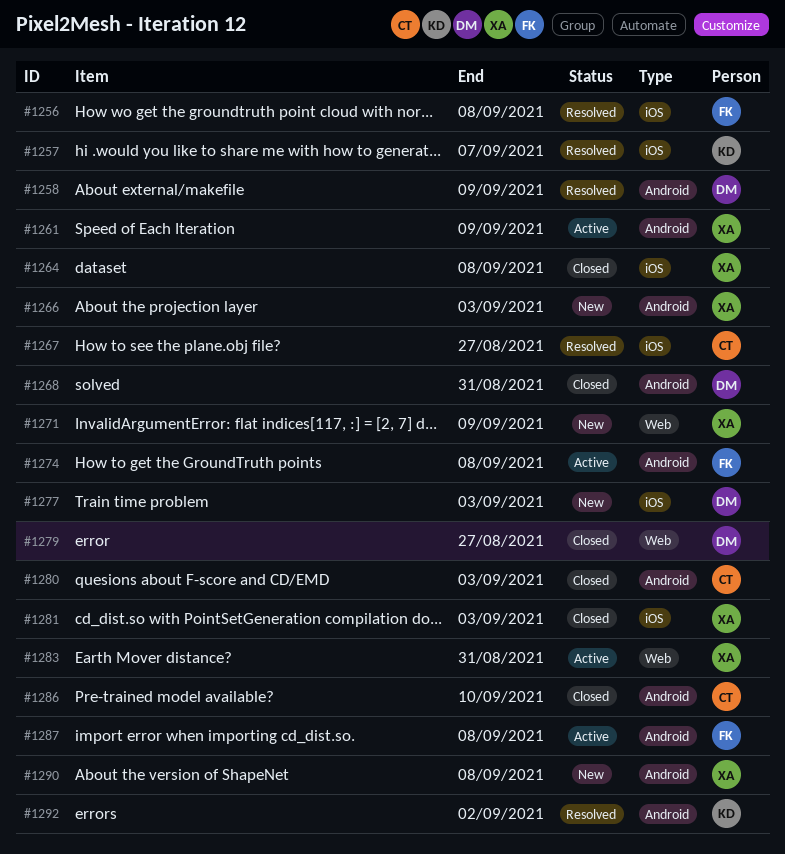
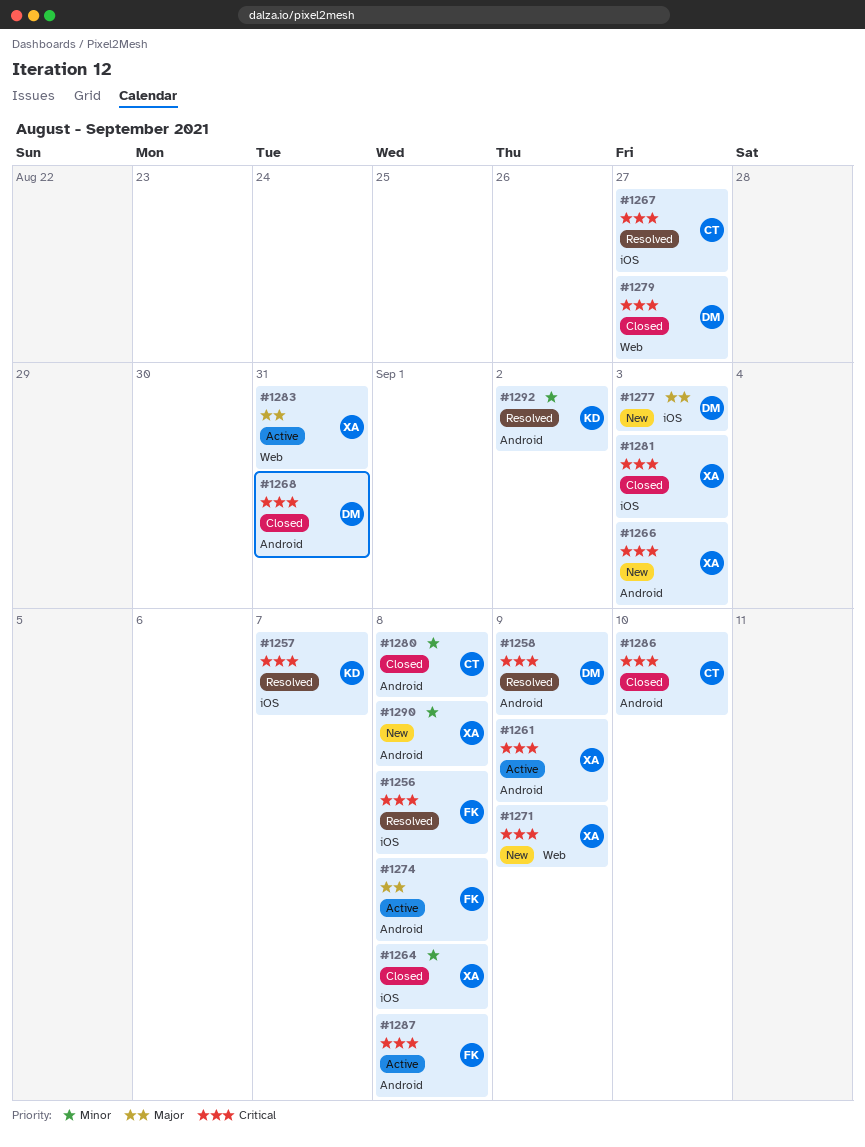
#1280, due: Sep 3 -> Sep 8

